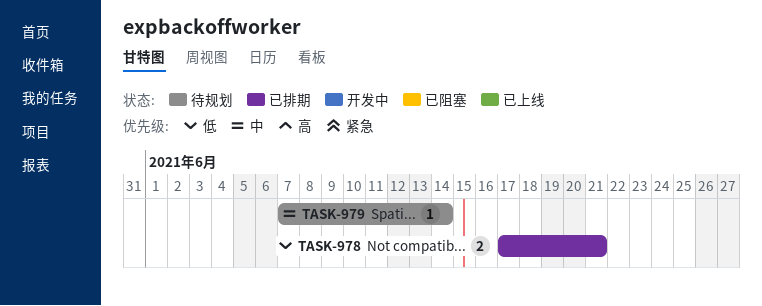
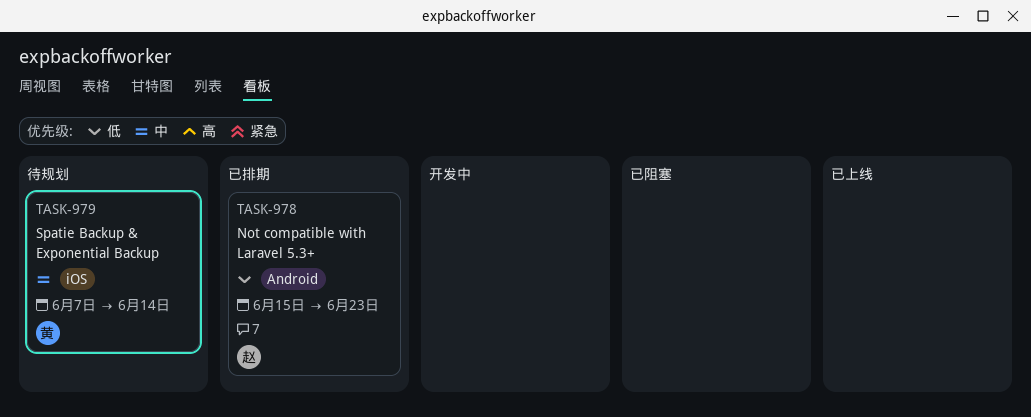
TASK-978, start: Jun 17 -> Jun 15
TASK-978, due: Jun 21 -> Jun 23

